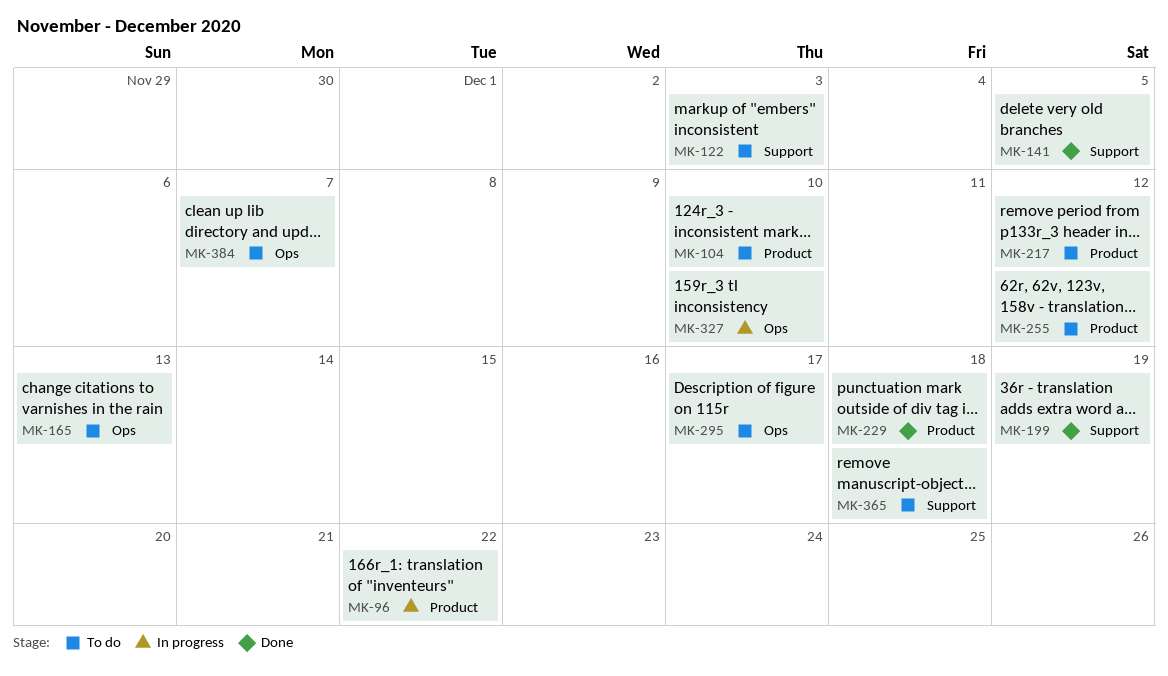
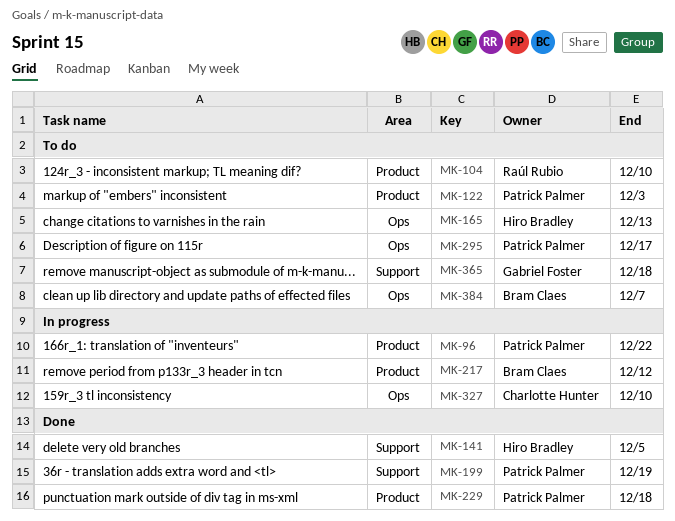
MK-122, label: Support -> Product
MK-217, status: To do -> In progress
MK-255: present -> none

